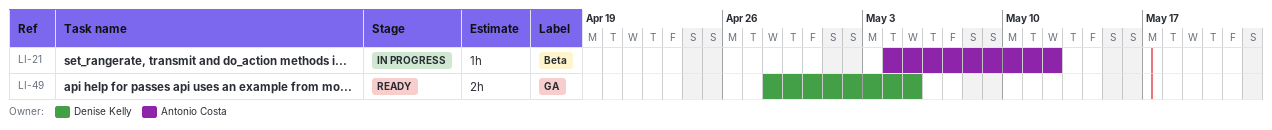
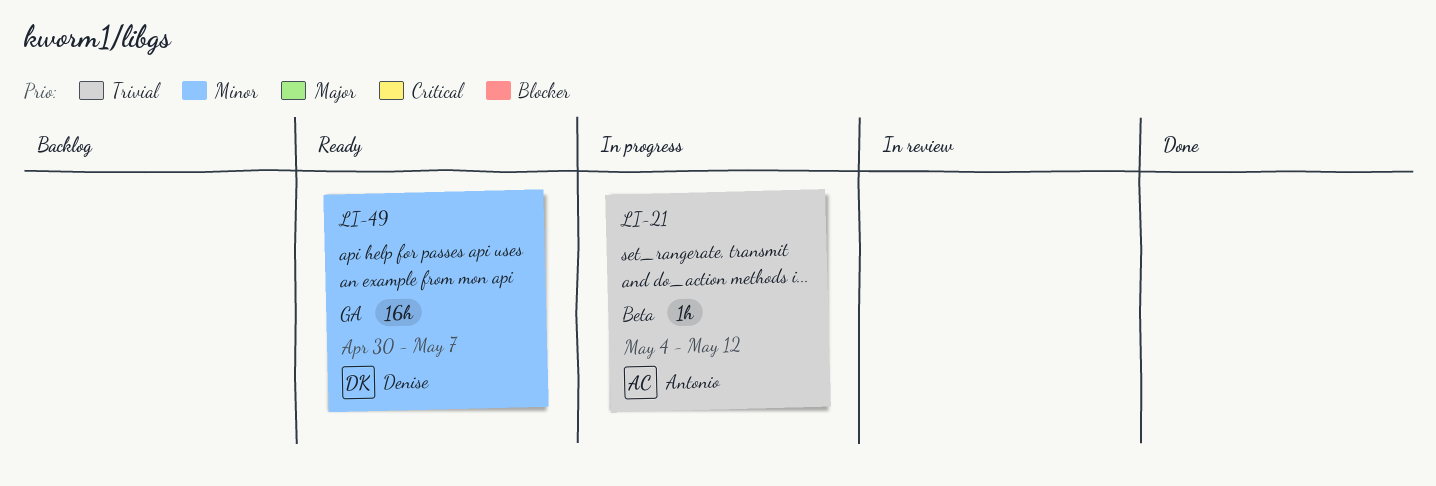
LI-49, estimate: 2h -> 16h
LI-49, start: Apr 28 -> Apr 30
LI-49, due: May 5 -> May 7

